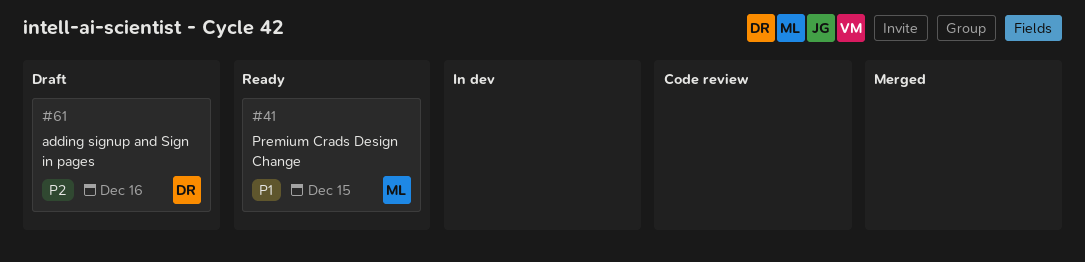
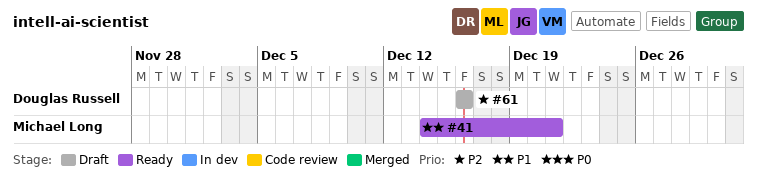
#41, due: Dec 15 -> Dec 21

